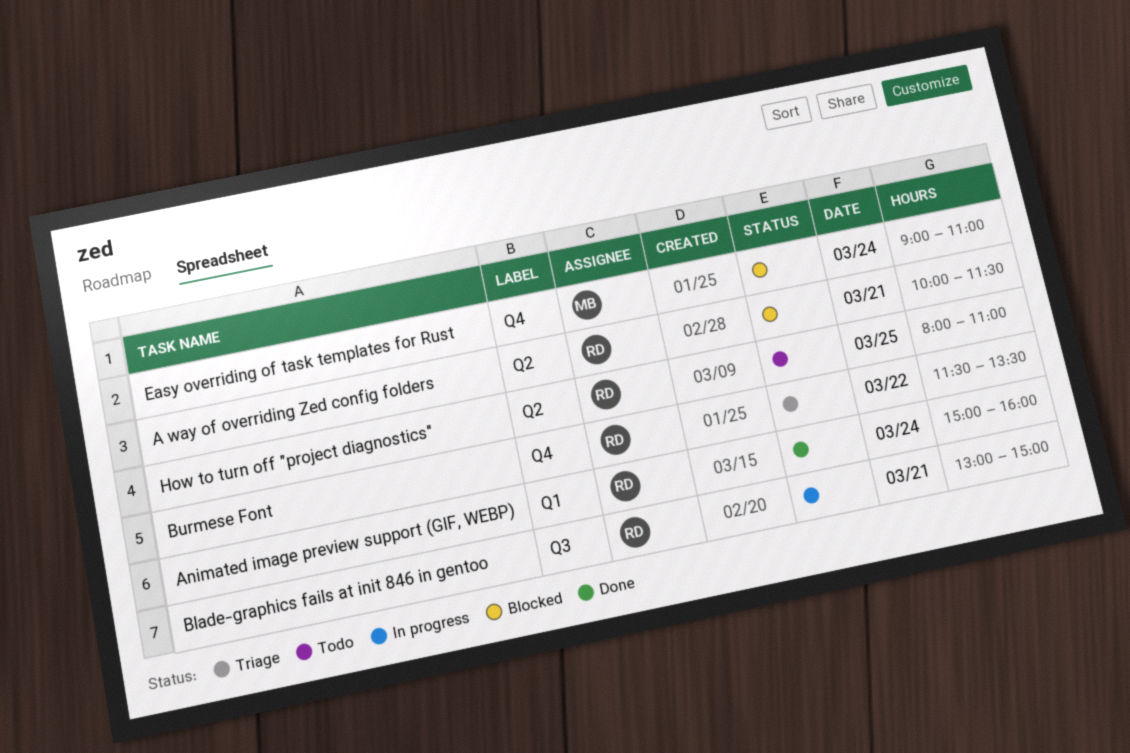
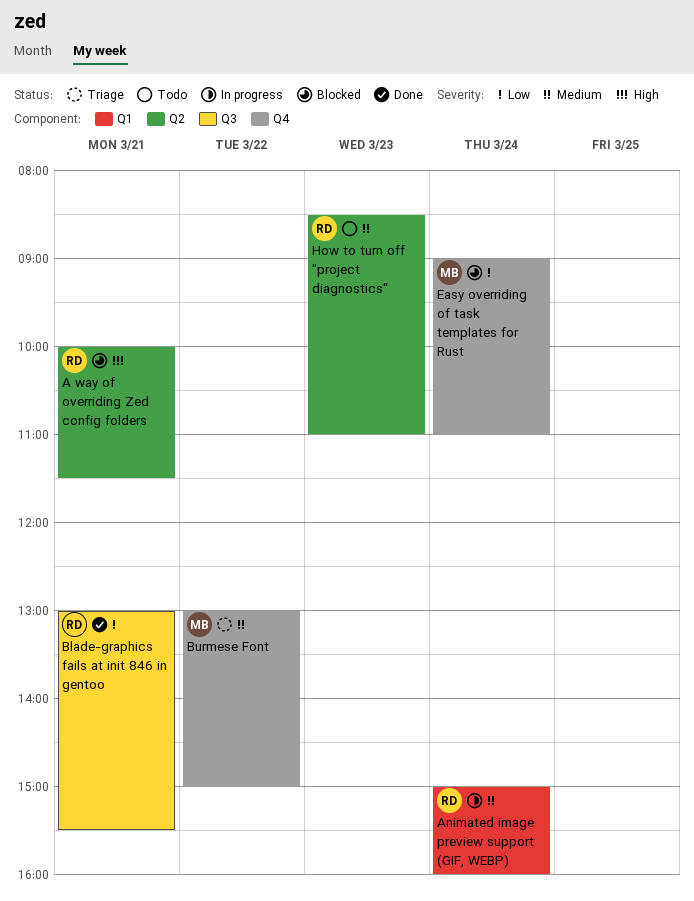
Animated image preview support (GIF, WEBP), status: Done -> In progress
Blade-graphics fails at init 846 in gentoo, status: In progress -> Done
Blade-graphics fails at init 846 in gentoo, ends: 15:00 -> 15:30
Burmese Font, owner: RD -> MB
Burmese Font, begins: 11:30 -> 13:00
Burmese Font, ends: 13:30 -> 15:00
How to turn off "project diagnostics", day: Mar 25 -> Mar 23
How to turn off "project diagnostics", begins: 08:00 -> 08:30

